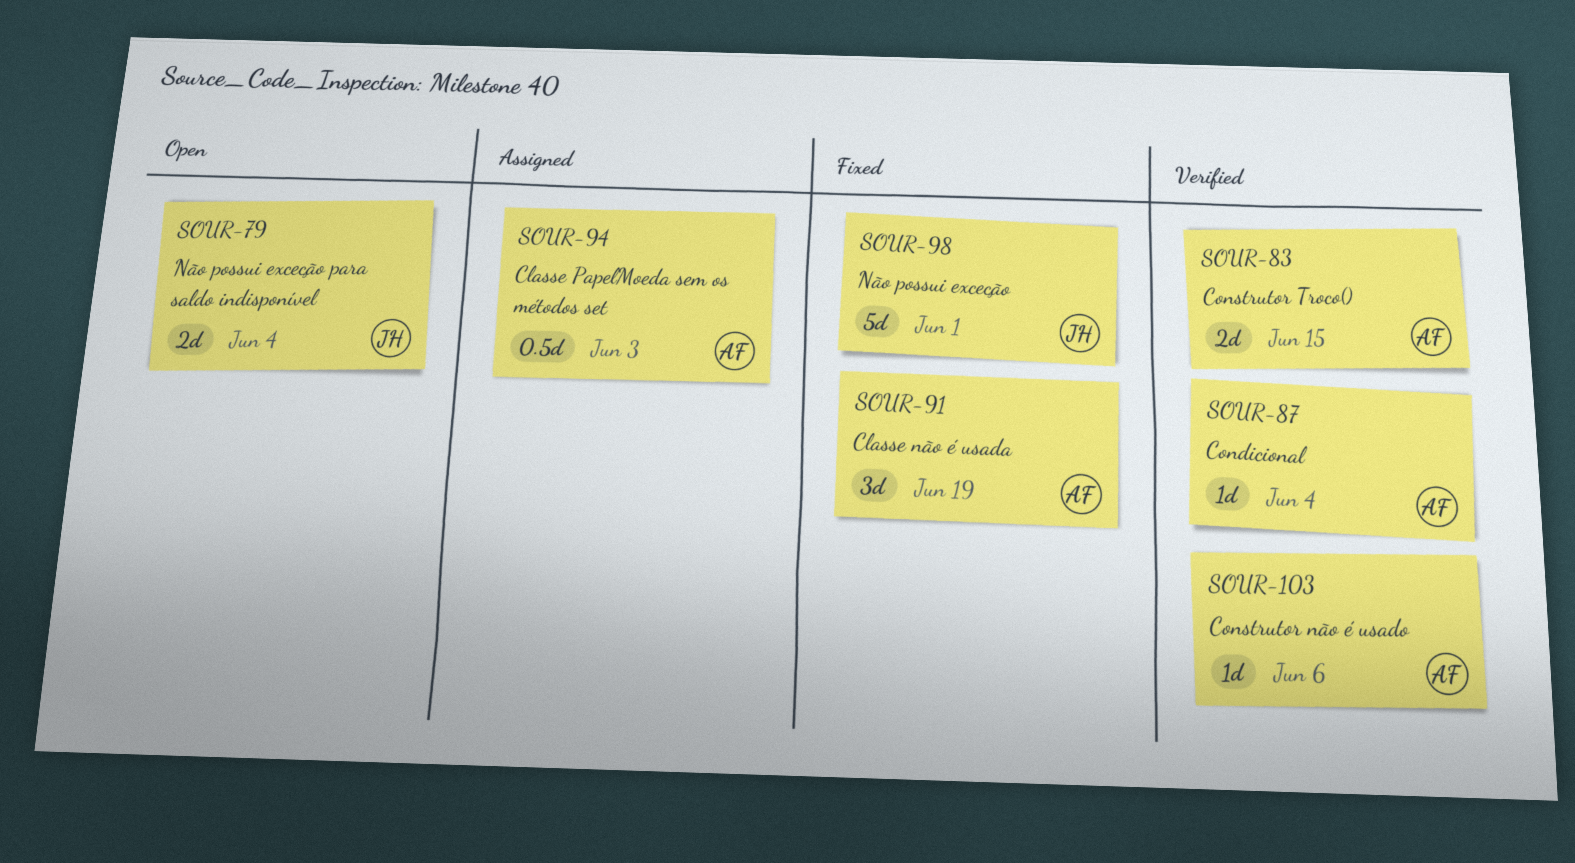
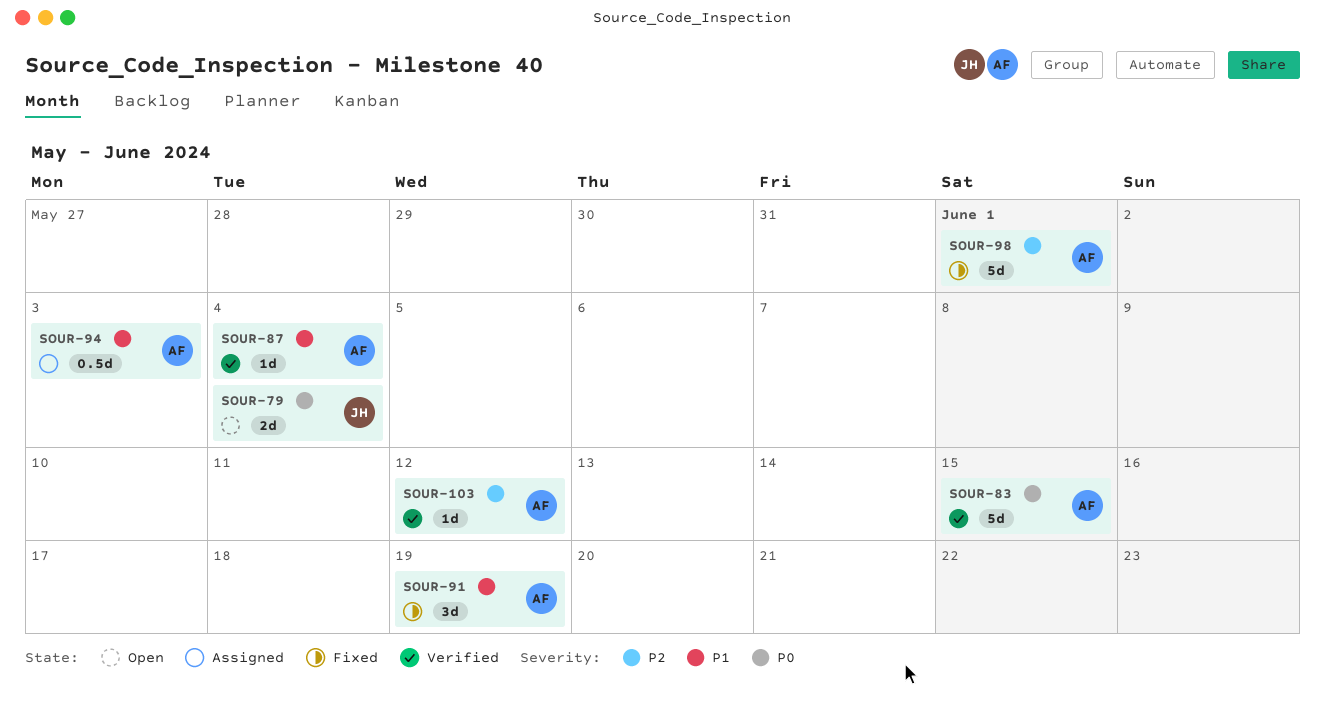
SOUR-83, estimate: 2d -> 5d
SOUR-98, owner: JH -> AF
SOUR-103, due: Jun 6 -> Jun 12

